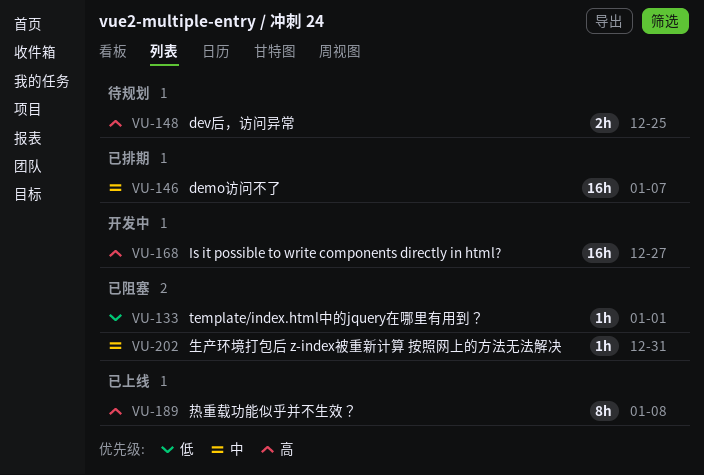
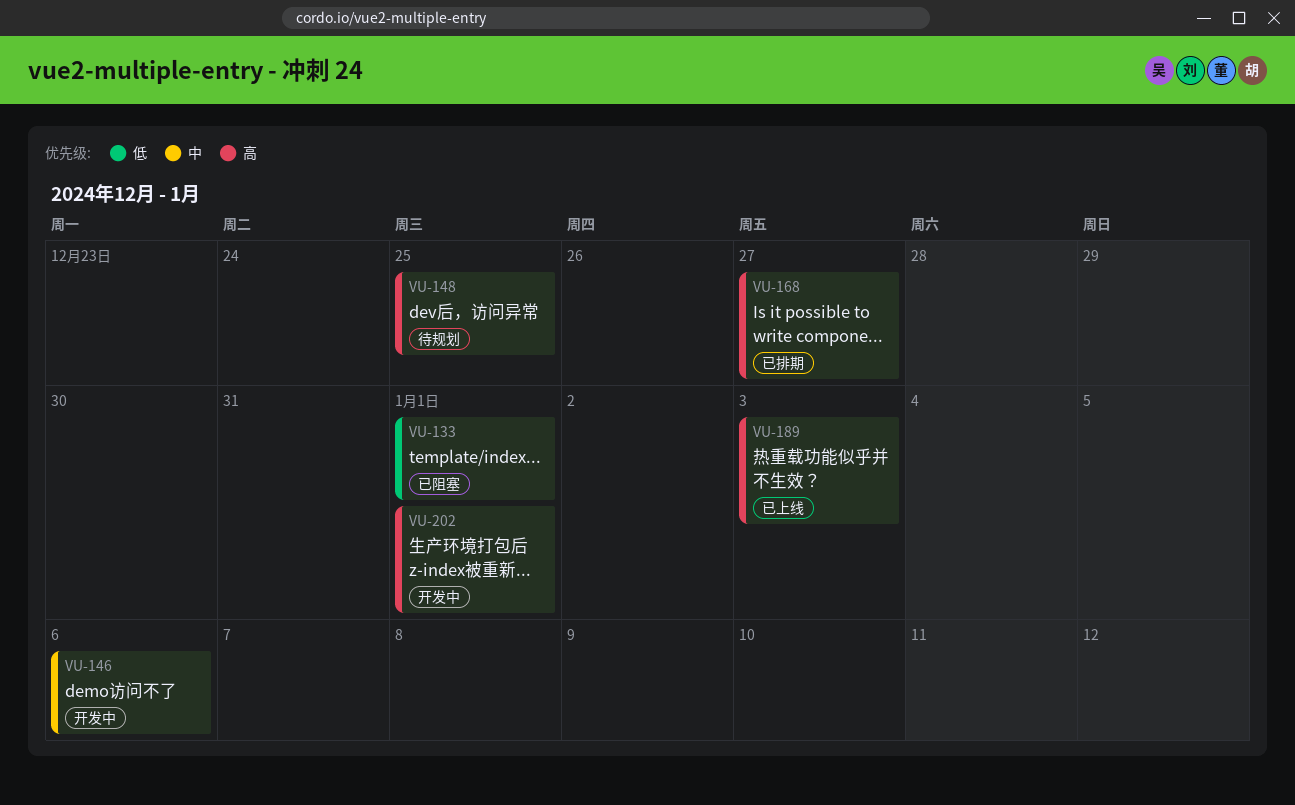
VU-146, status: 已排期 -> 开发中
VU-146, due: Jan 7 -> Jan 6
VU-168, status: 开发中 -> 已排期
VU-189, due: Jan 8 -> Jan 3
VU-202, status: 已阻塞 -> 开发中
VU-202, priority: 中 -> 高
VU-202, due: Dec 31 -> Jan 1

